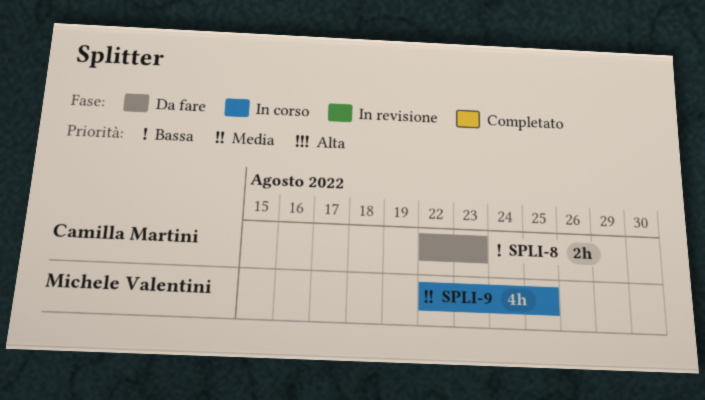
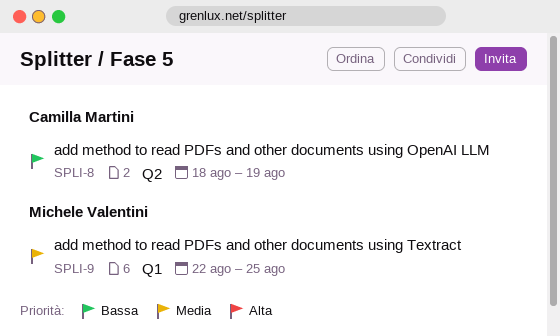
SPLI-8, start: Aug 22 -> Aug 18
SPLI-8, due: Aug 23 -> Aug 19

